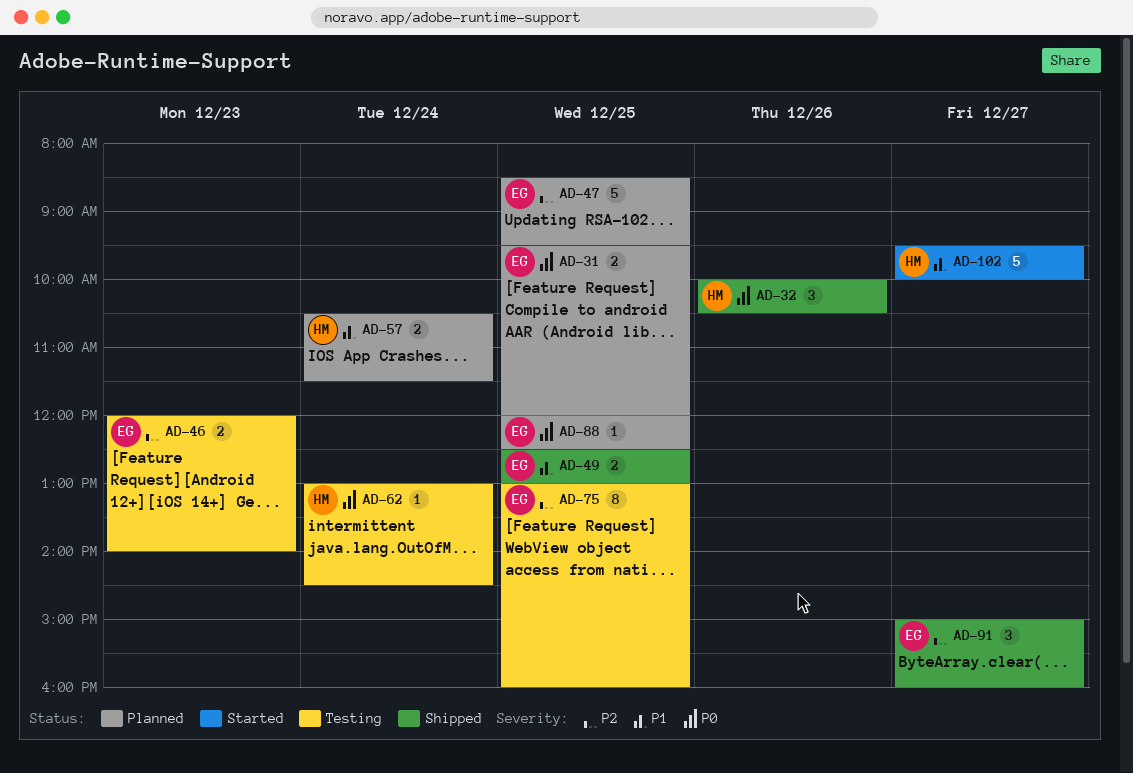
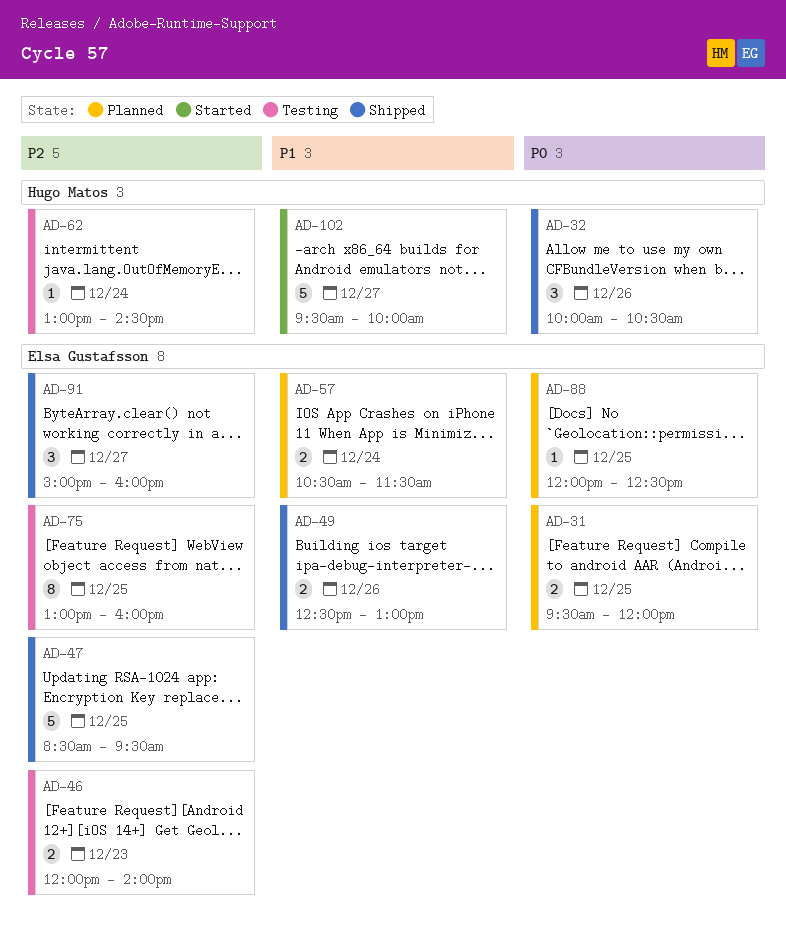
AD-47, status: Planned -> Shipped
AD-49, day: Dec 25 -> Dec 26
AD-57, owner: Hugo Matos -> Elsa Gustafsson
AD-62, priority: P0 -> P2

